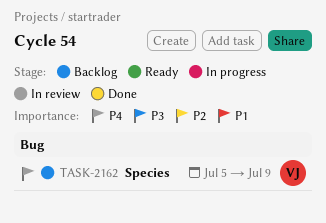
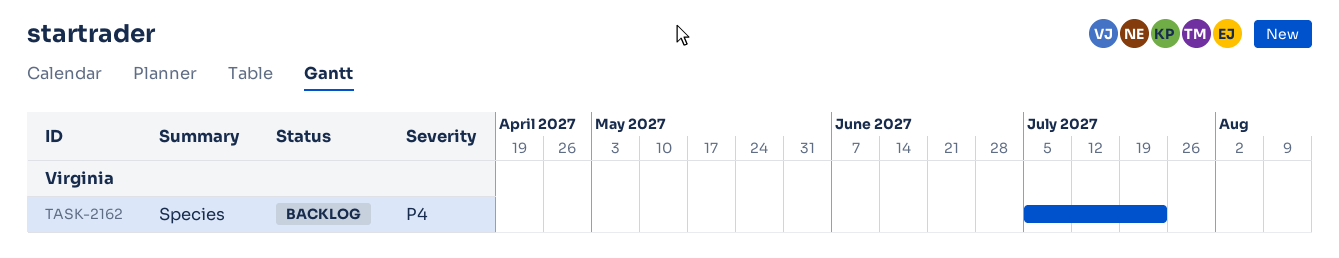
TASK-2162, due: Jul 9 -> Jul 23

